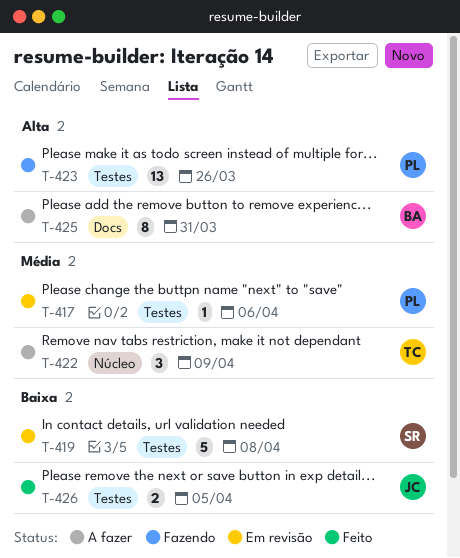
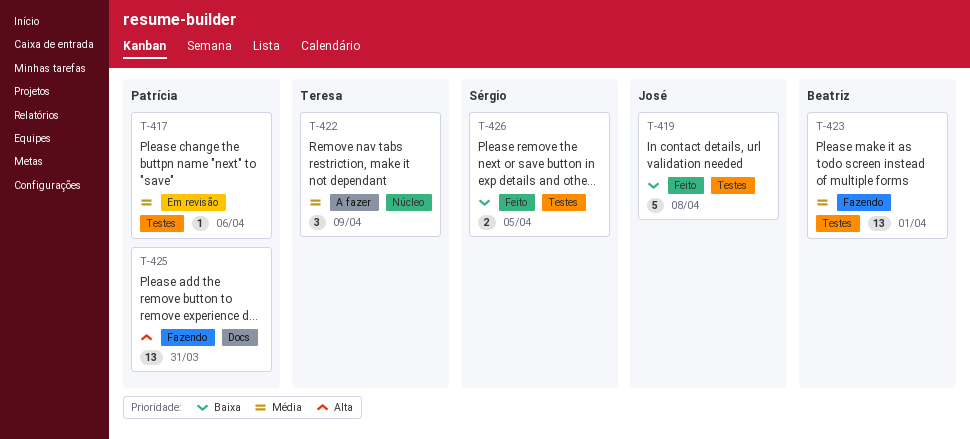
T-419, status: Em revisão -> Feito
T-419, owner: Sérgio -> José
T-423, owner: Patrícia -> Beatriz
T-423, priority: Alta -> Média
T-423, due: Mar 26 -> Apr 1
T-425, status: A fazer -> Fazendo
T-425, owner: Beatriz -> Patrícia
T-425, estimate: 8 -> 13
T-426, owner: José -> Sérgio

